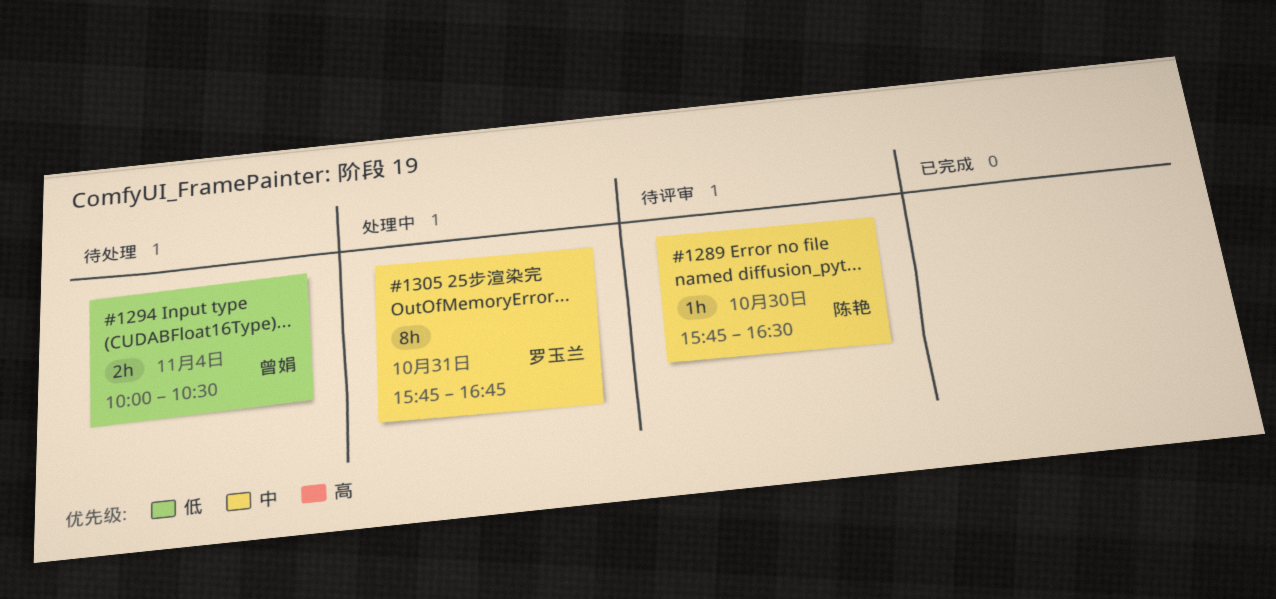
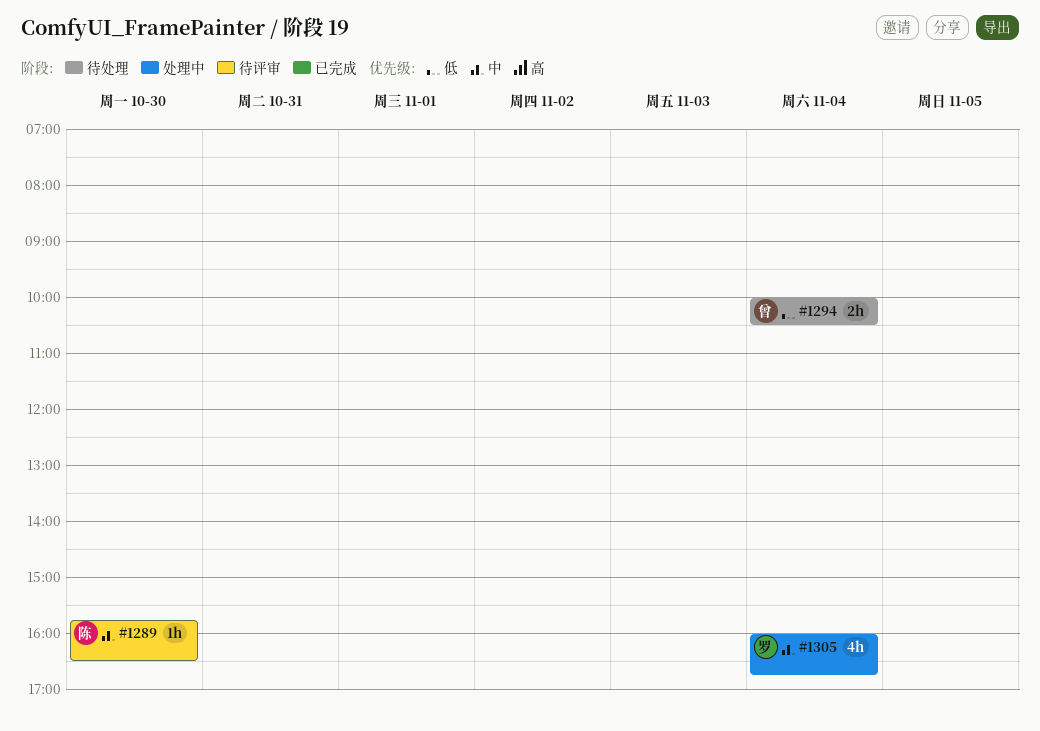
#1305, estimate: 8h -> 4h
#1305, day: Oct 31 -> Nov 4
#1305, begins: 15:45 -> 16:00

